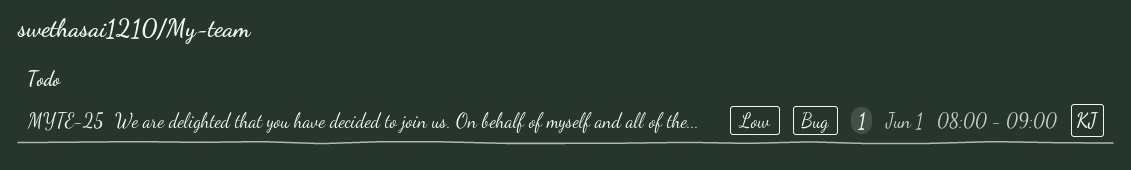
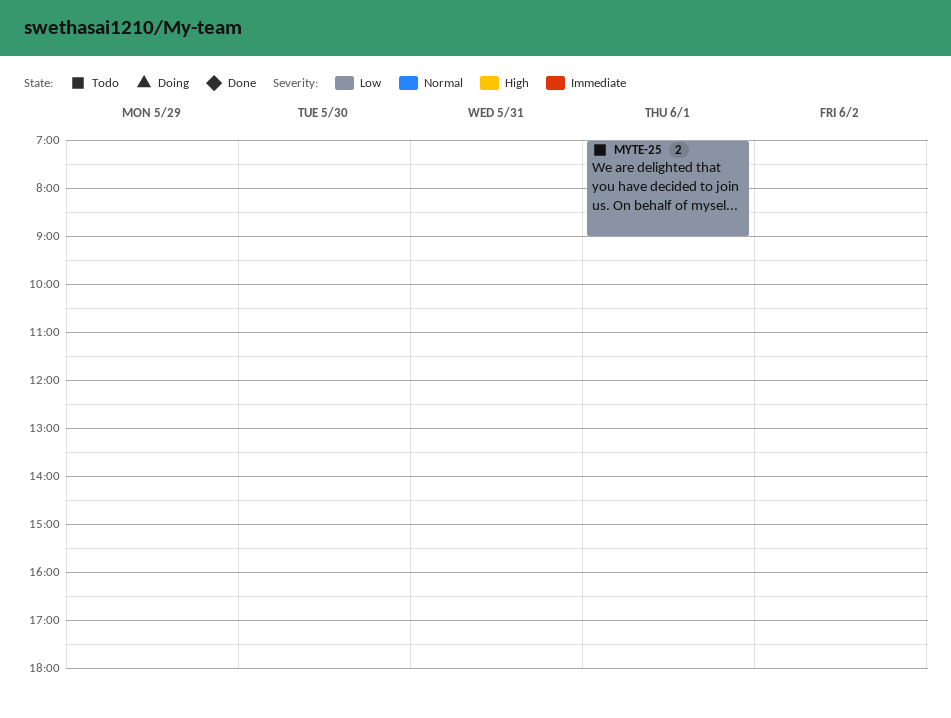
MYTE-25, estimate: 1 -> 2
MYTE-25, begins: 08:00 -> 07:00

